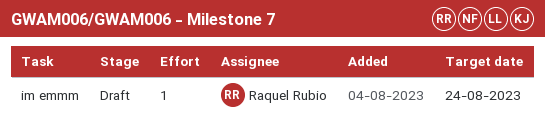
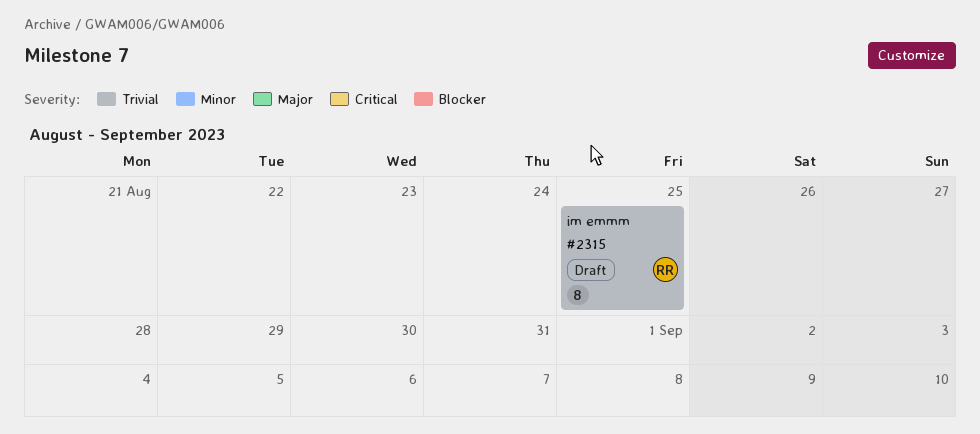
im emmm, estimate: 1 -> 8
im emmm, due: Aug 24 -> Aug 25

